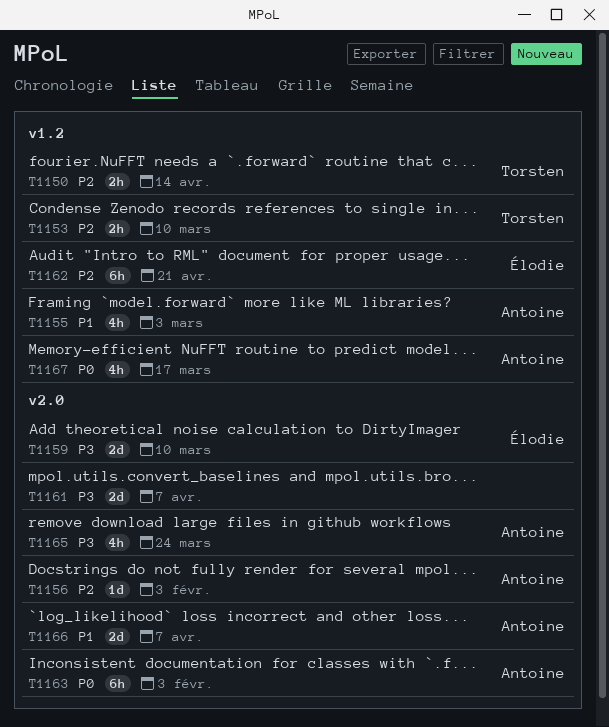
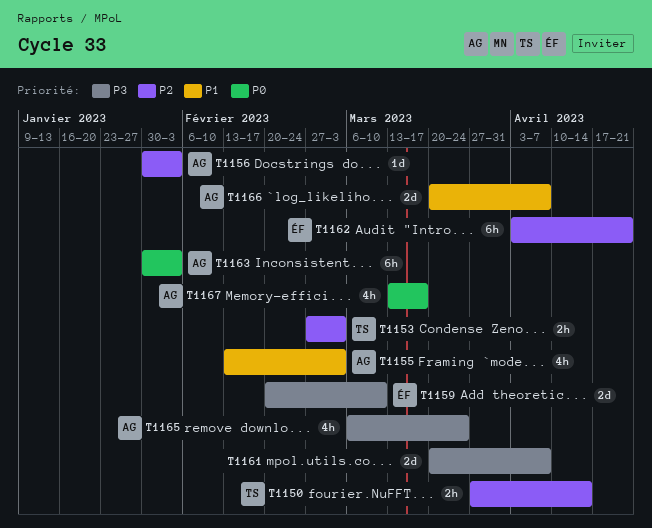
T1153, due: Mar 10 -> Mar 3

